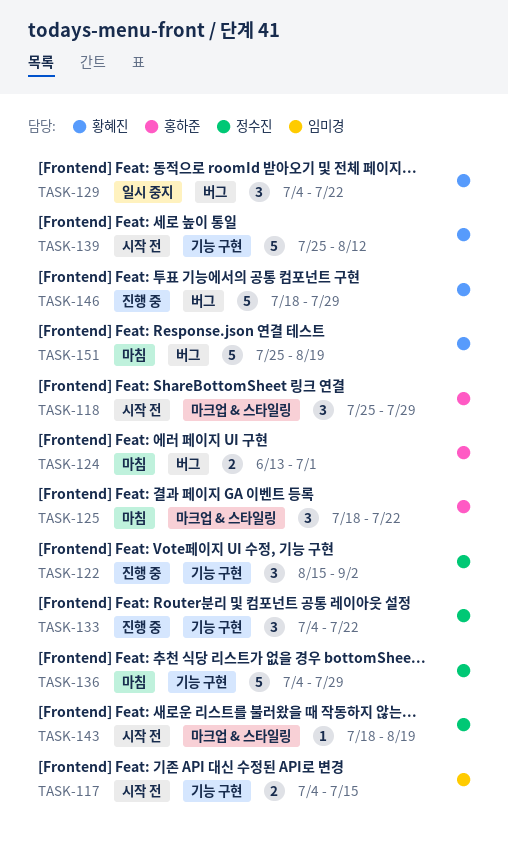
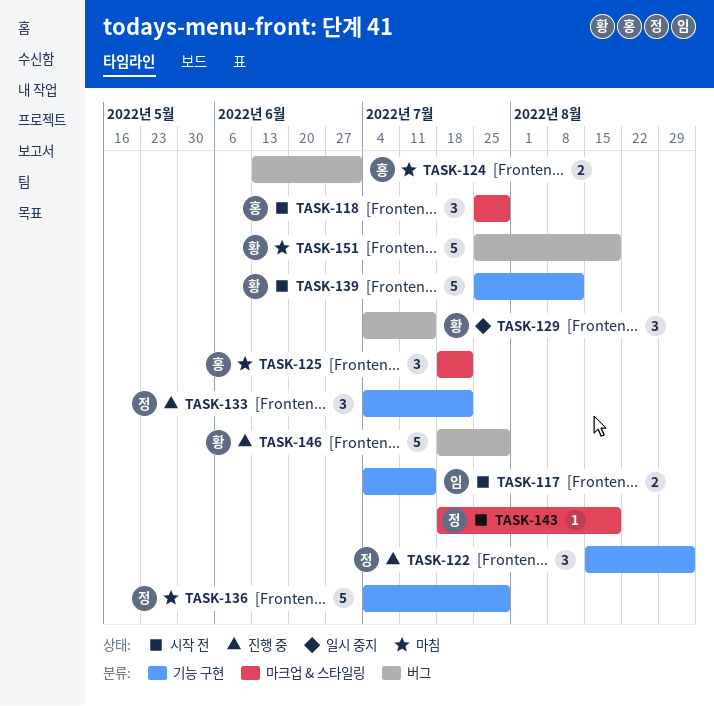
TASK-129, due: Jul 22 -> Jul 15

